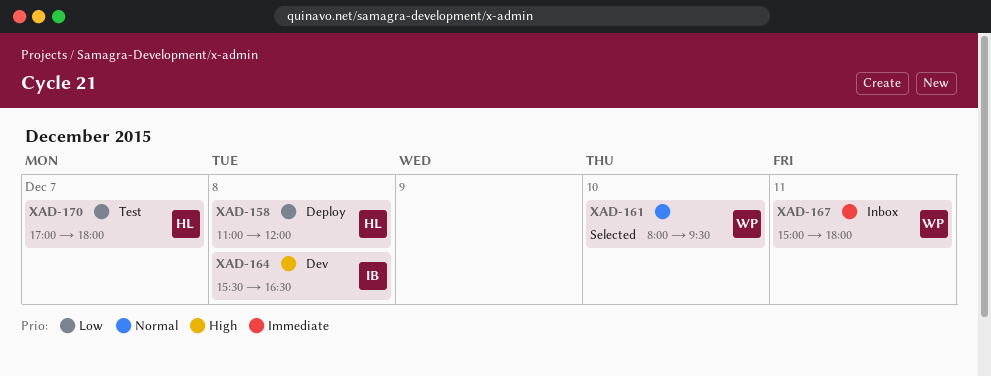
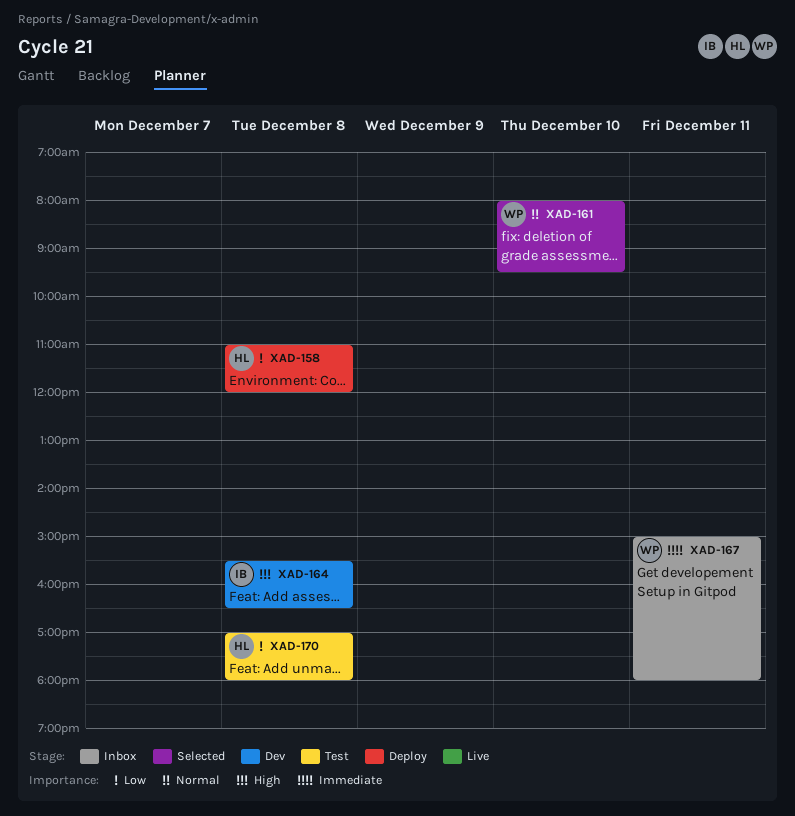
XAD-170, day: Dec 7 -> Dec 8

